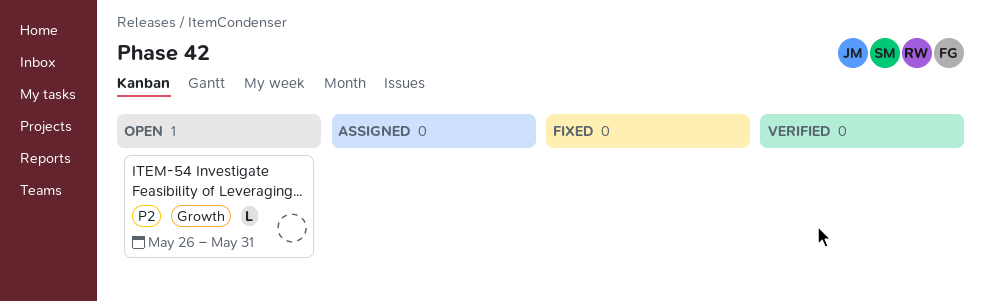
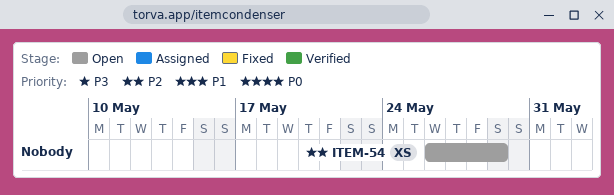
ITEM-54, estimate: L -> XS
ITEM-54, due: May 31 -> May 29

